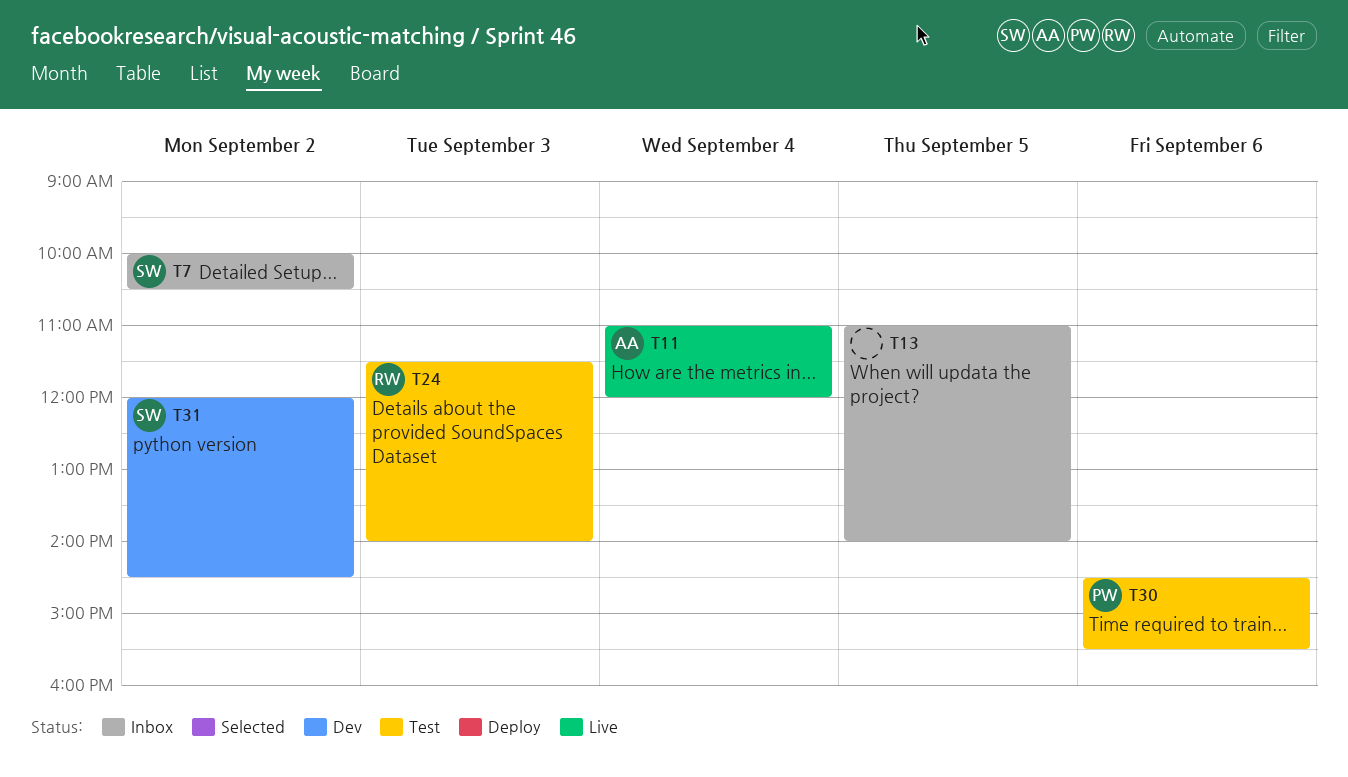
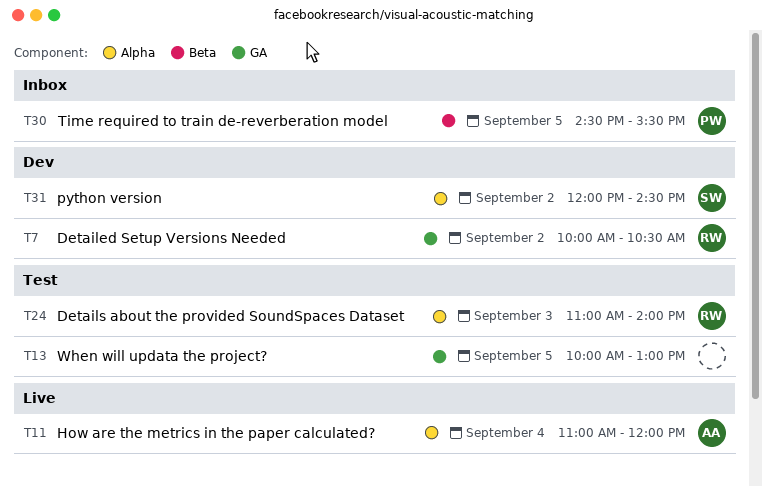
T7, status: Inbox -> Dev
T7, owner: SW -> RW
T13, status: Inbox -> Test
T13, begins: 11:00 -> 10:00
T13, ends: 14:00 -> 13:00
T24, begins: 11:30 -> 11:00
T30, status: Test -> Inbox
T30, day: Sep 6 -> Sep 5

